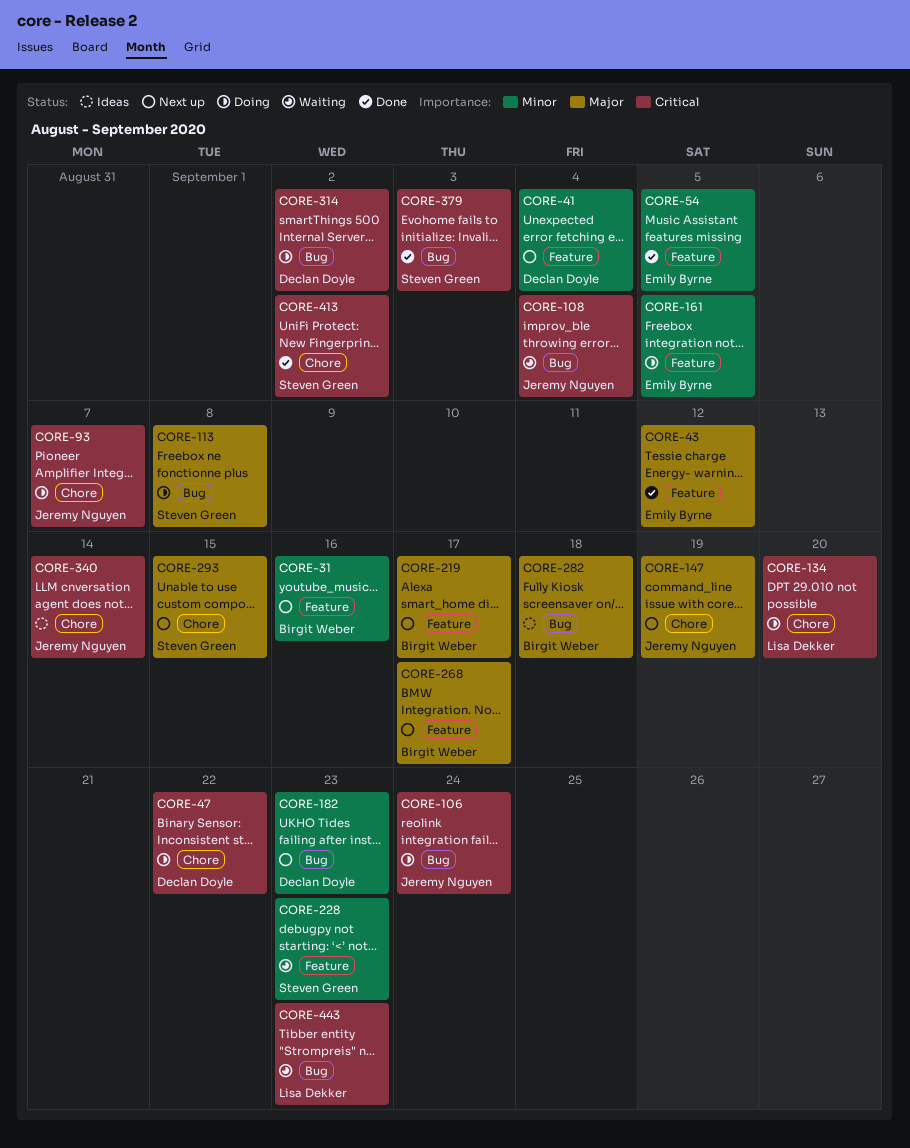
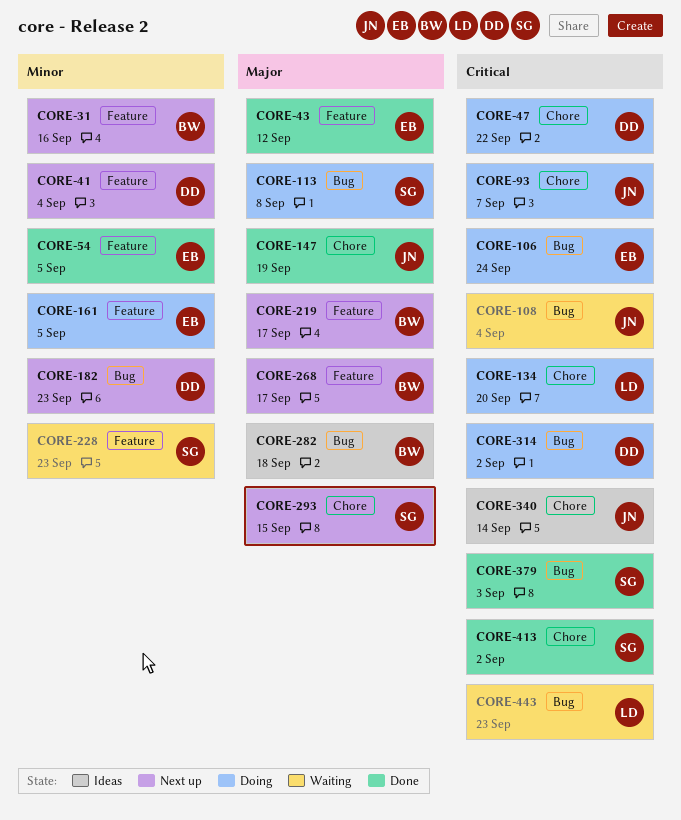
CORE-106, owner: Jeremy Nguyen -> Emily Byrne
CORE-147, status: Next up -> Done

